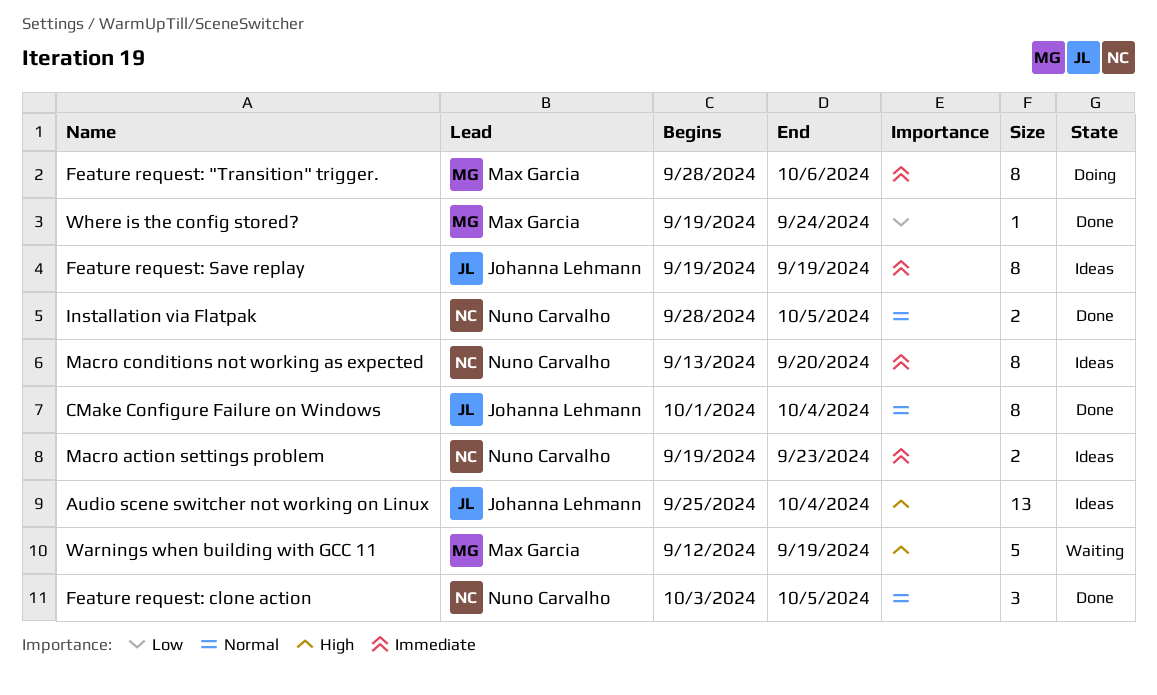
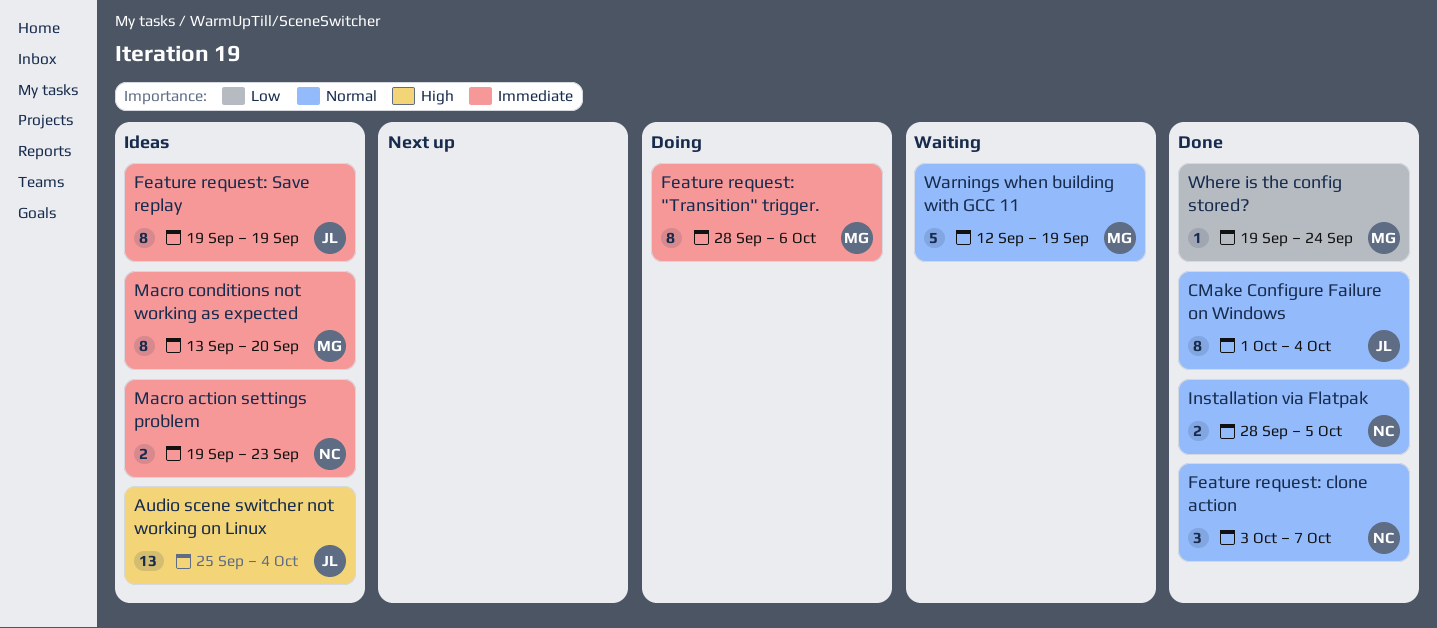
Feature request: clone action, due: Oct 5 -> Oct 7
Macro conditions not working as expected, owner: Nuno Carvalho -> Max Garcia
Warnings when building with GCC 11, priority: High -> Normal

